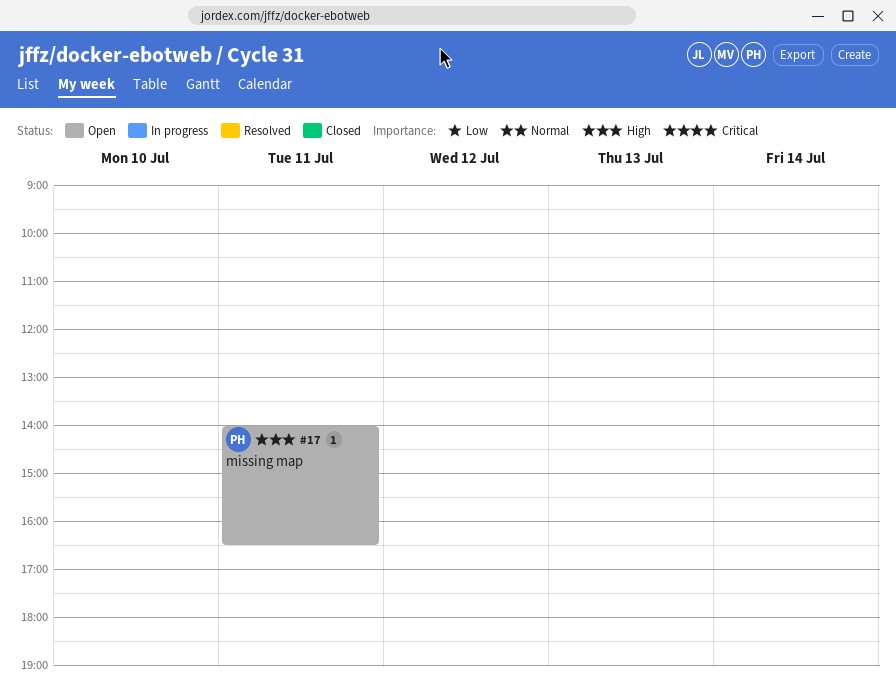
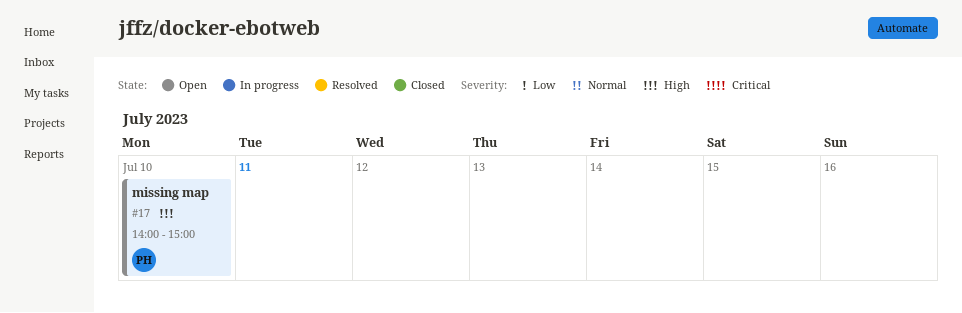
#17, day: Jul 11 -> Jul 10
#17, ends: 16:30 -> 15:00

